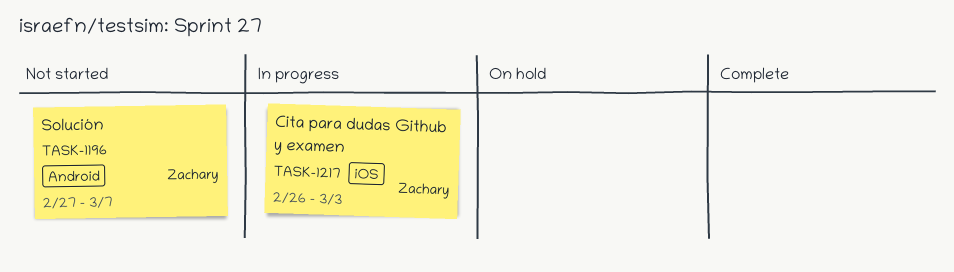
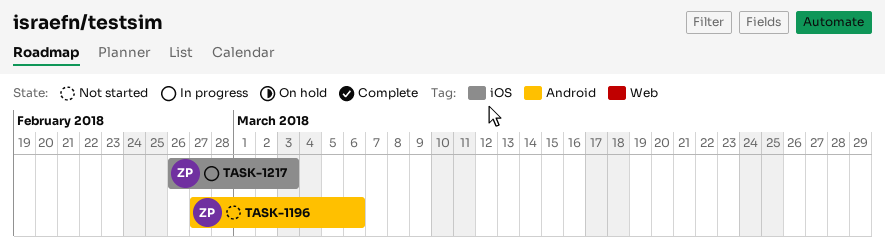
TASK-1196, due: Mar 7 -> Mar 6

